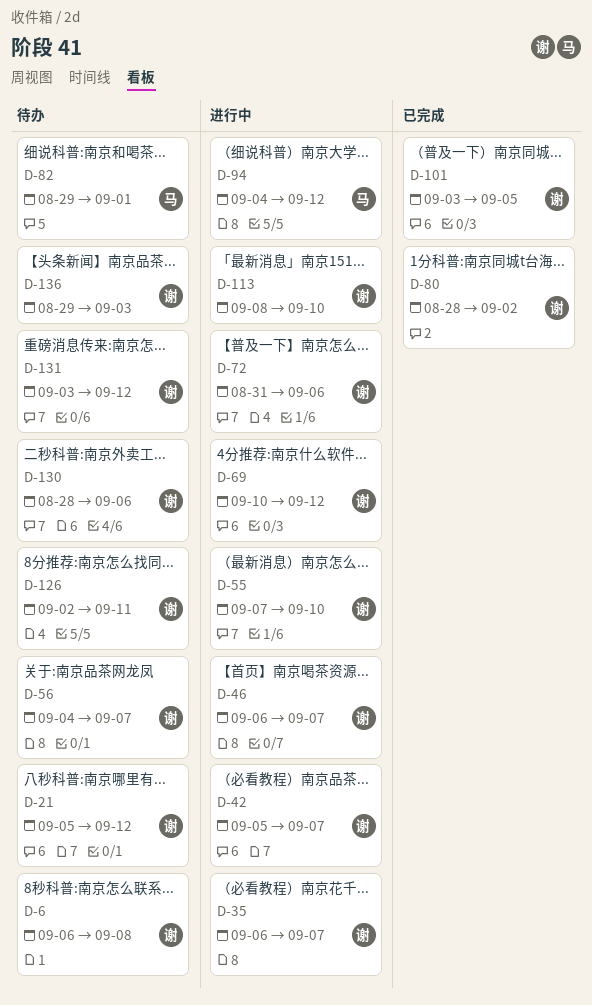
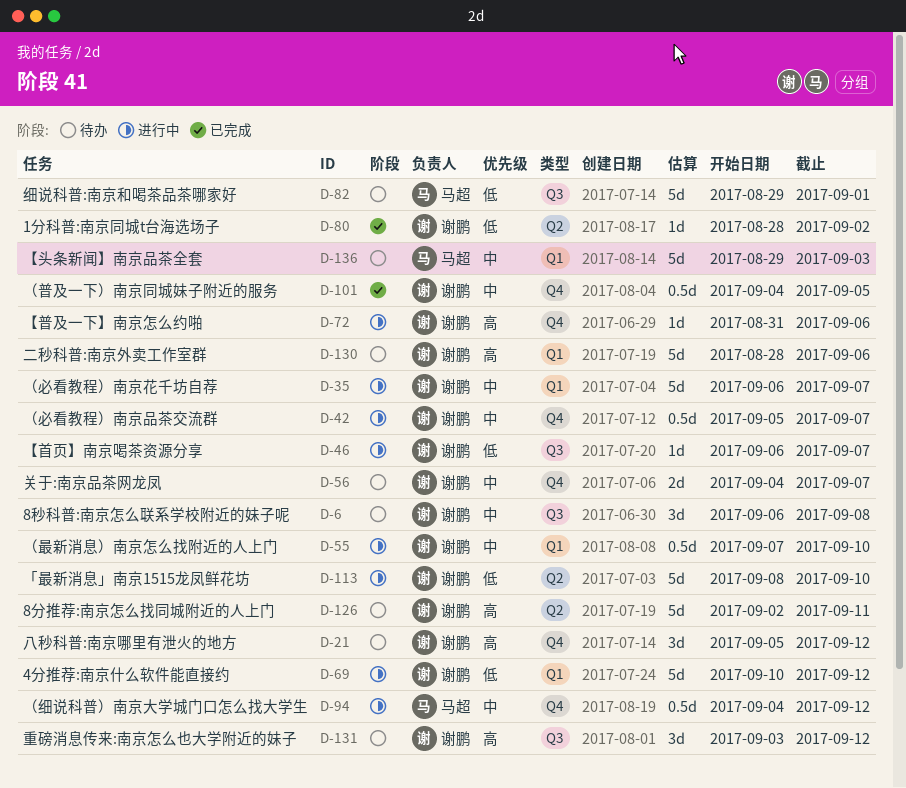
D-101, start: Sep 3 -> Sep 4
D-136, owner: 谢鹏 -> 马超

